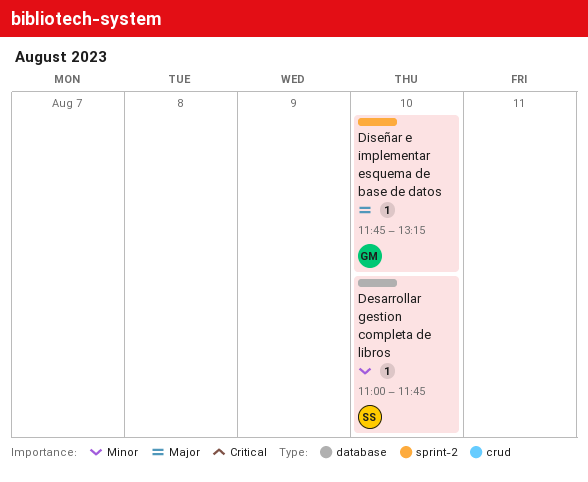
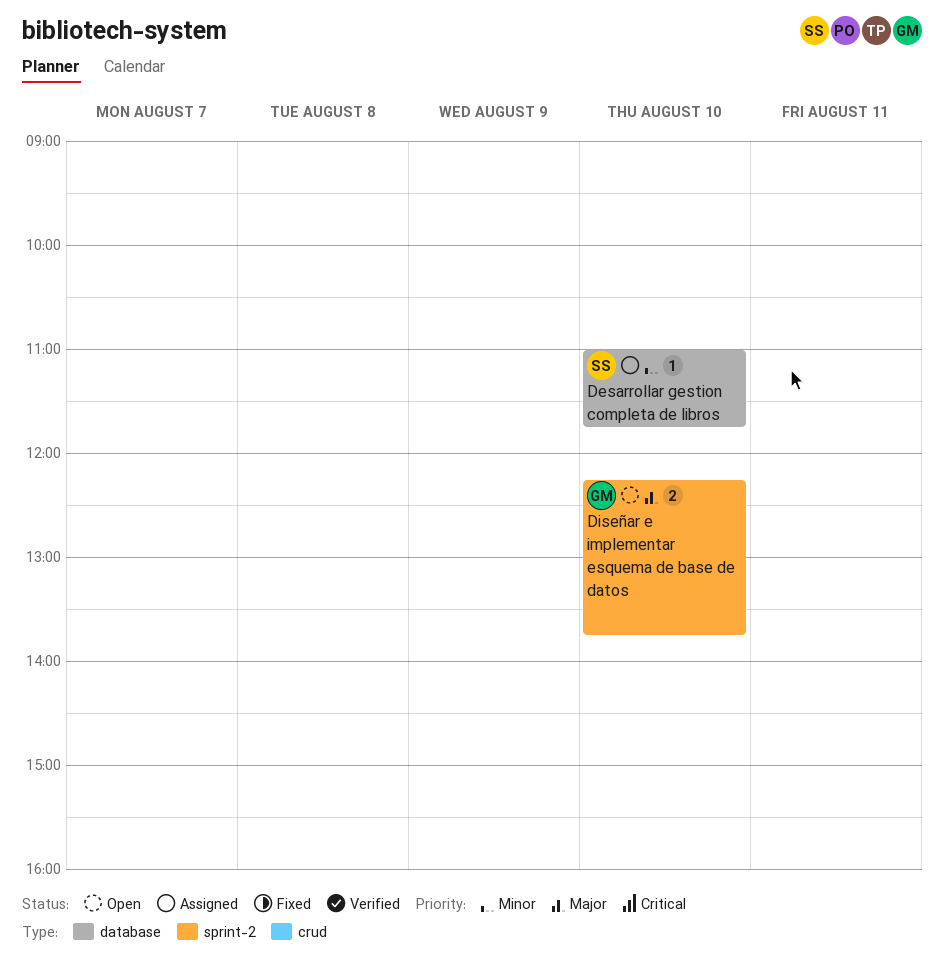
Diseñar e implementar esquema de base de datos, estimate: 1 -> 2
Diseñar e implementar esquema de base de datos, begins: 11:45 -> 12:15
Diseñar e implementar esquema de base de datos, ends: 13:15 -> 13:45

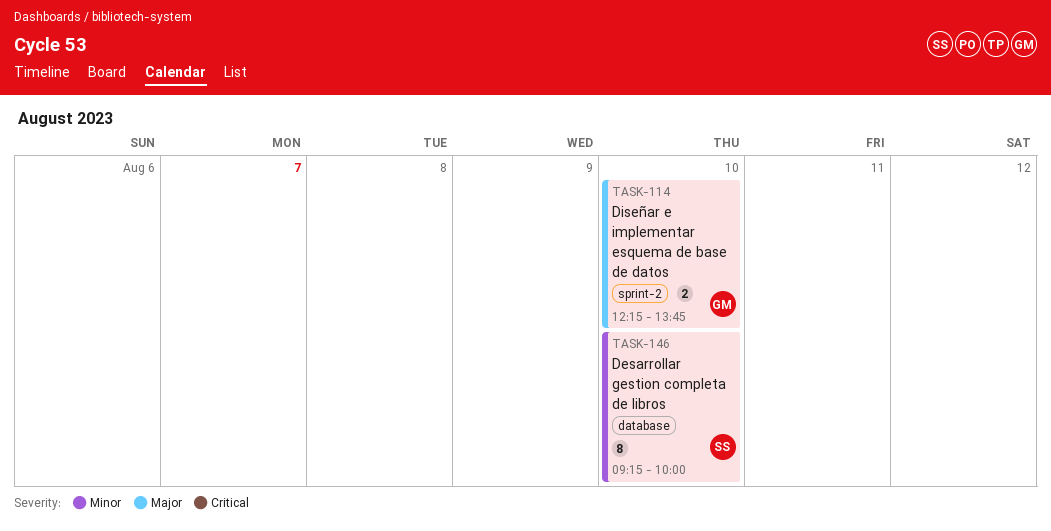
Desarrollar gestion completa de libros, estimate: 1 -> 8
Desarrollar gestion completa de libros, begins: 11:00 -> 09:15
Desarrollar gestion completa de libros, ends: 11:45 -> 10:00

